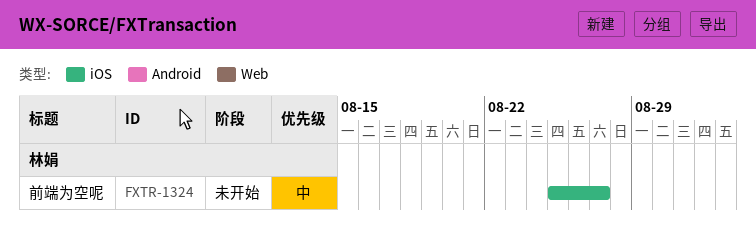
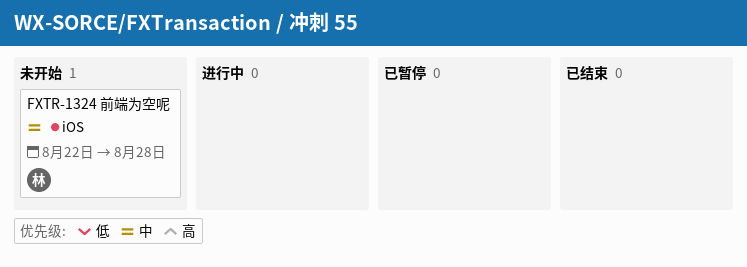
FXTR-1324, start: Aug 25 -> Aug 22
FXTR-1324, due: Aug 27 -> Aug 28

